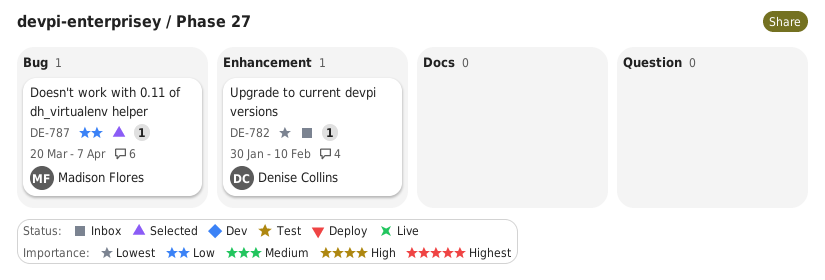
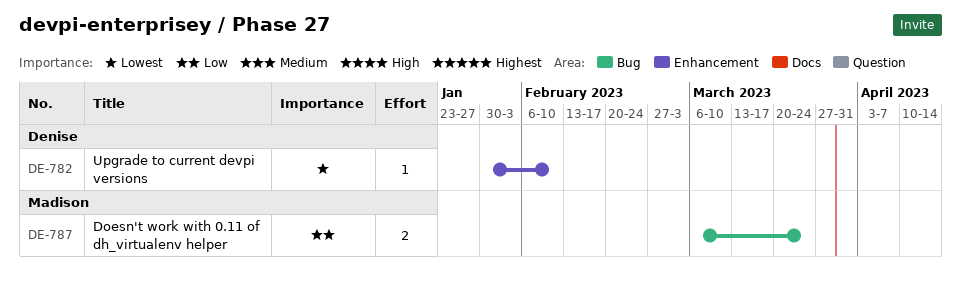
DE-787, estimate: 1 -> 2
DE-787, start: Mar 20 -> Mar 6
DE-787, due: Apr 7 -> Mar 24

